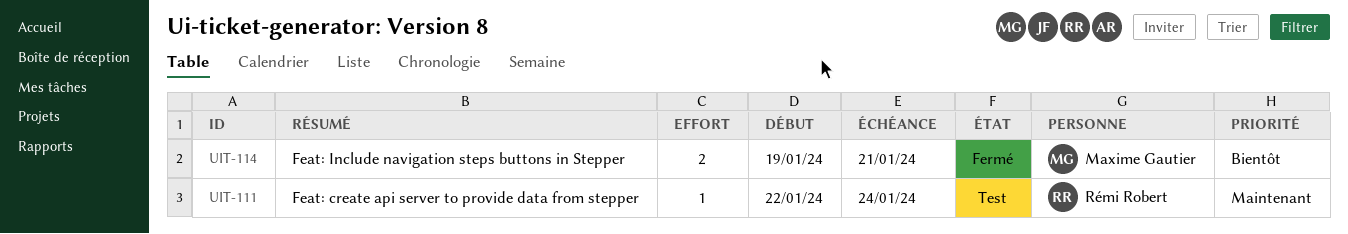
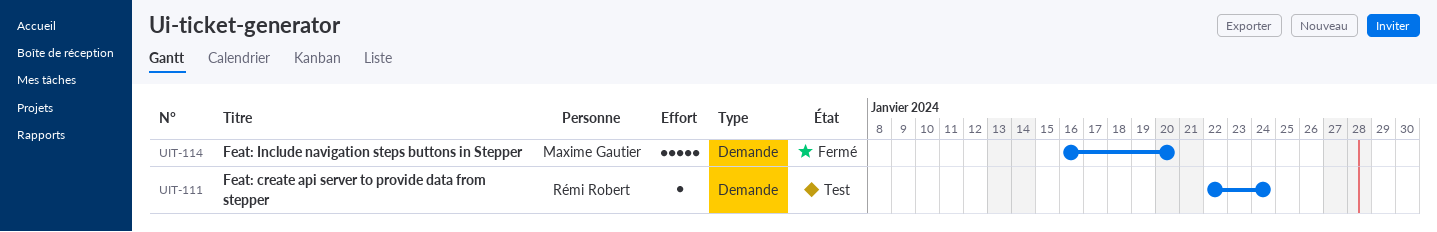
UIT-114, estimate: 2 -> 5
UIT-114, start: Jan 19 -> Jan 16
UIT-114, due: Jan 21 -> Jan 20

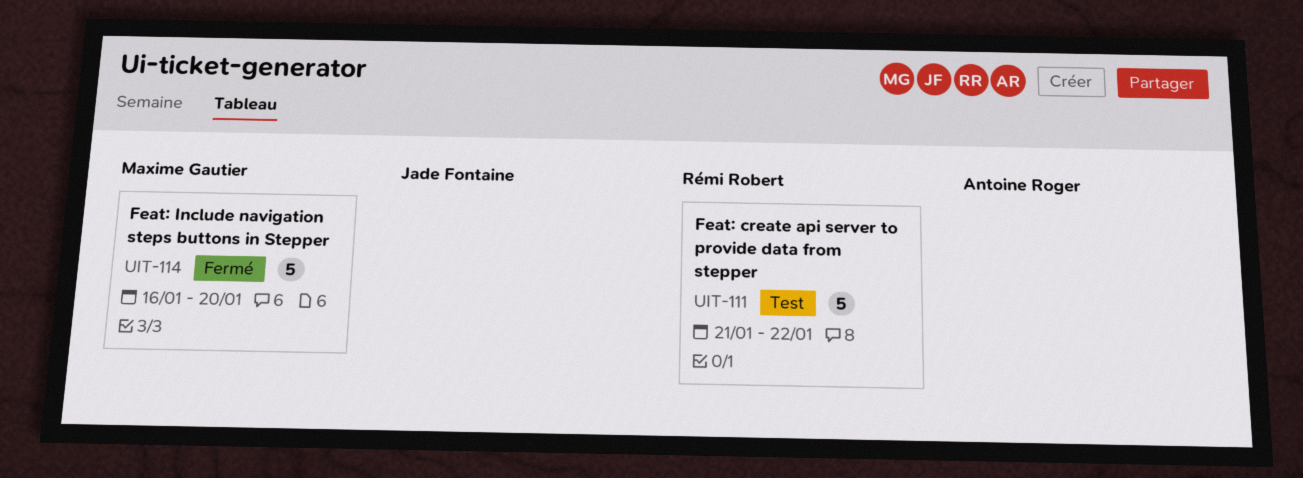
UIT-111, estimate: 1 -> 5
UIT-111, start: Jan 22 -> Jan 21
UIT-111, due: Jan 24 -> Jan 22

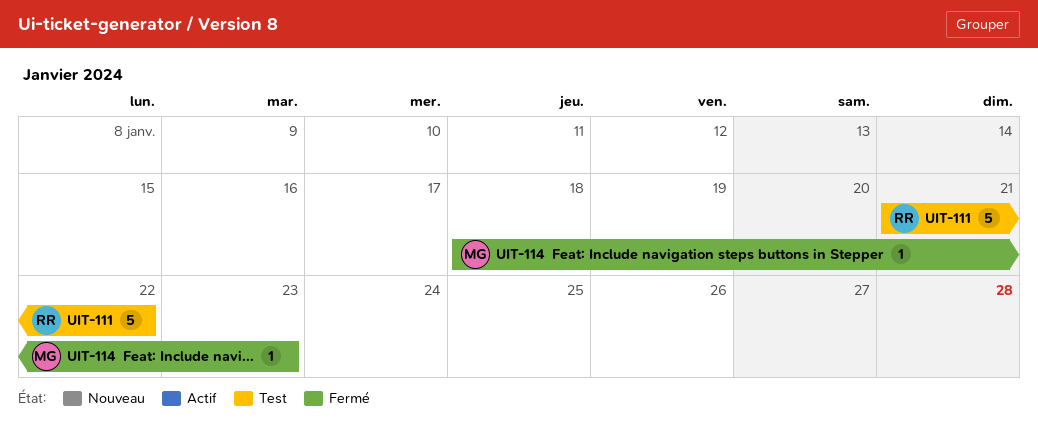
UIT-114, estimate: 5 -> 1
UIT-114, start: Jan 16 -> Jan 18
UIT-114, due: Jan 20 -> Jan 23

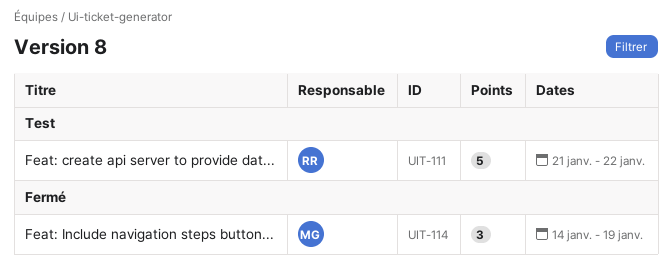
UIT-114, estimate: 1 -> 3
UIT-114, start: Jan 18 -> Jan 14
UIT-114, due: Jan 23 -> Jan 19

